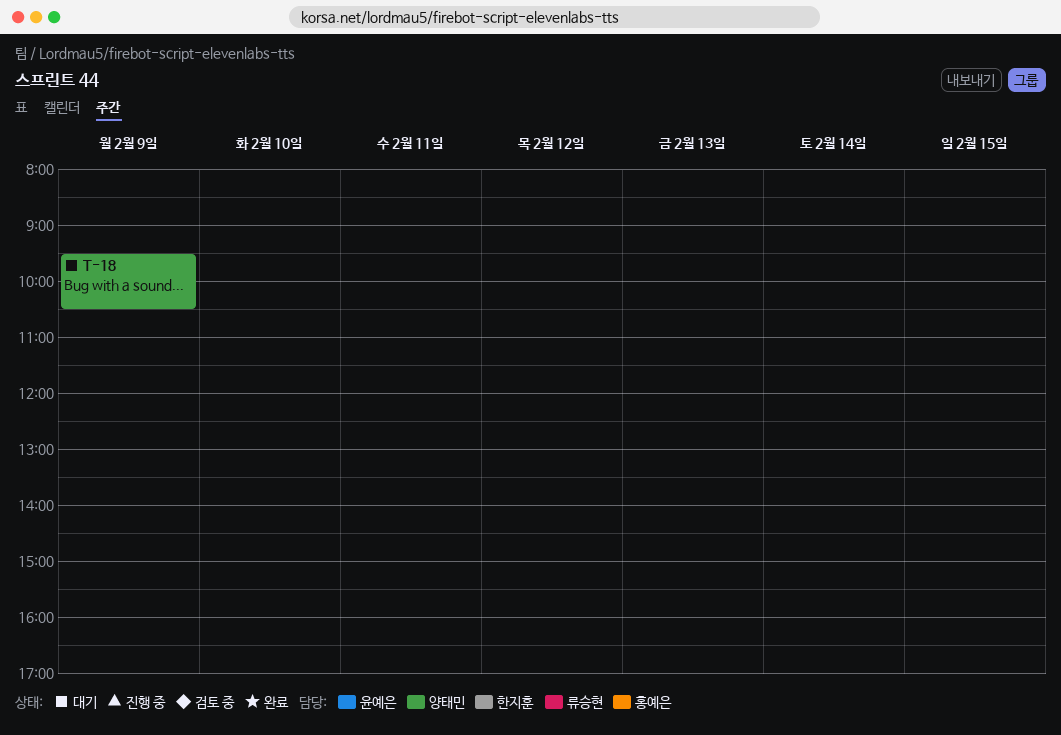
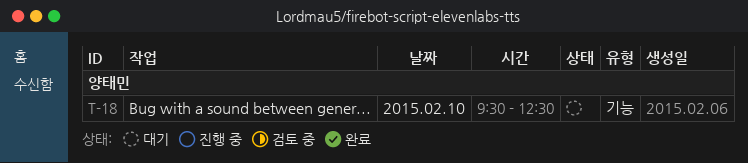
T-18, day: Feb 9 -> Feb 10
T-18, ends: 10:30 -> 12:30

